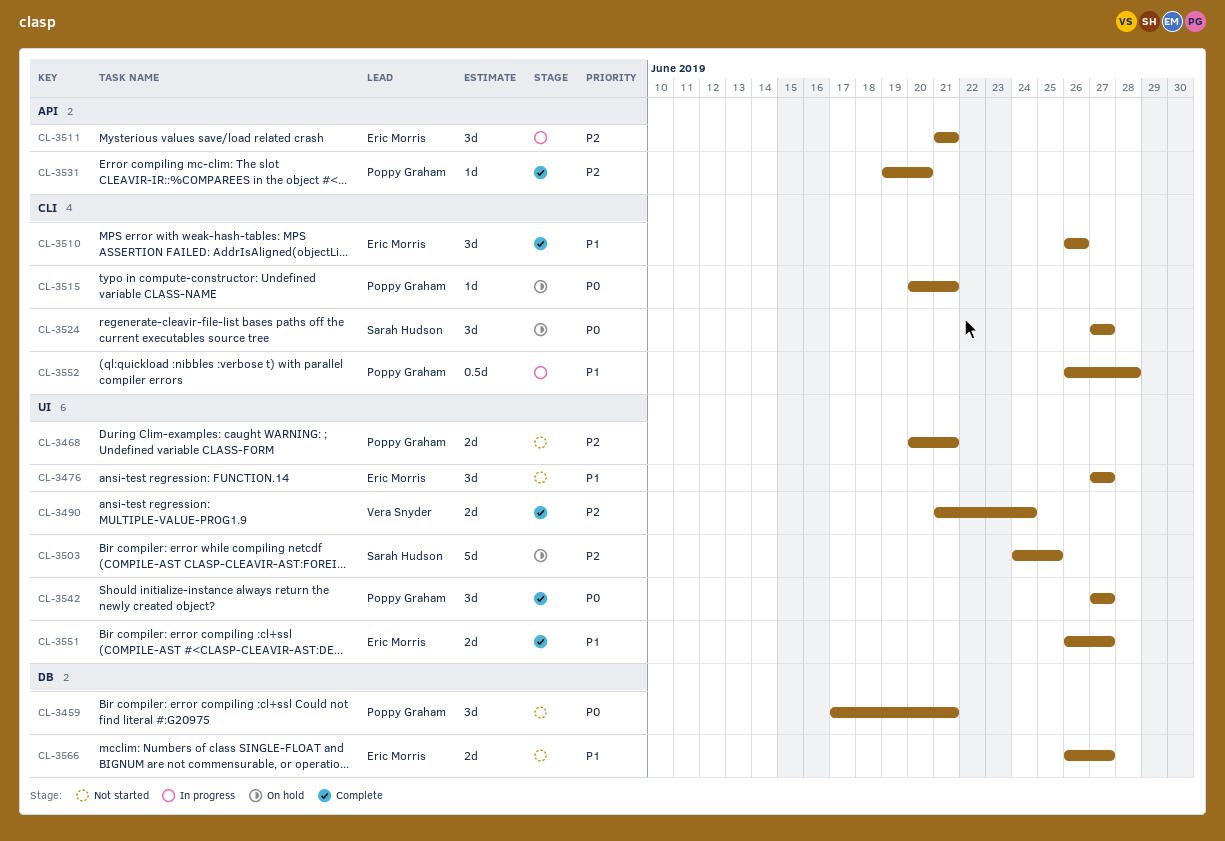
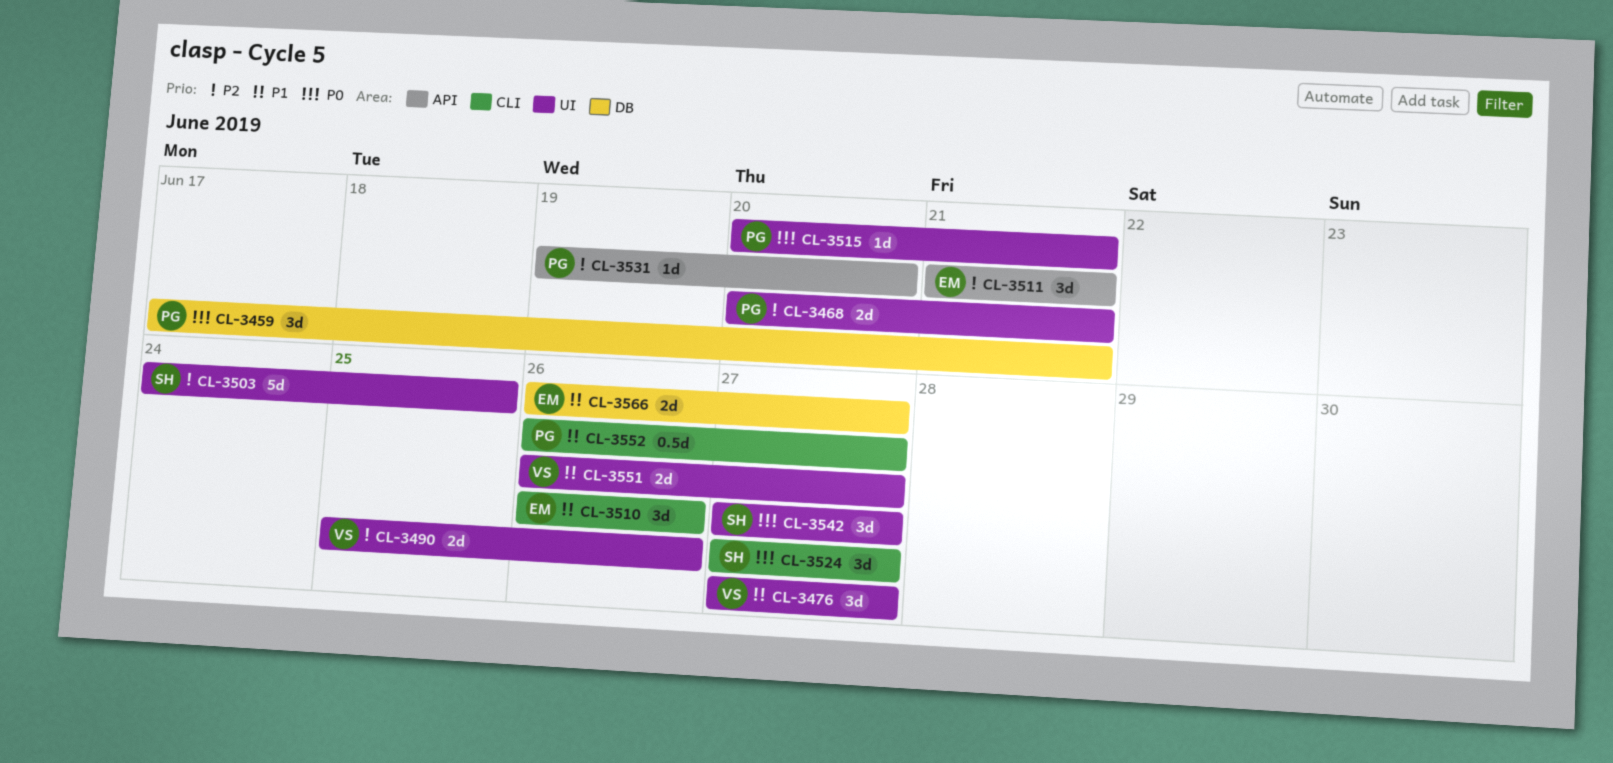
CL-3476, owner: Eric Morris -> Vera Snyder
CL-3490, start: Jun 21 -> Jun 25
CL-3490, due: Jun 24 -> Jun 26
CL-3515, label: CLI -> UI
CL-3542, owner: Poppy Graham -> Sarah Hudson
CL-3551, owner: Eric Morris -> Vera Snyder
CL-3552, due: Jun 28 -> Jun 27

